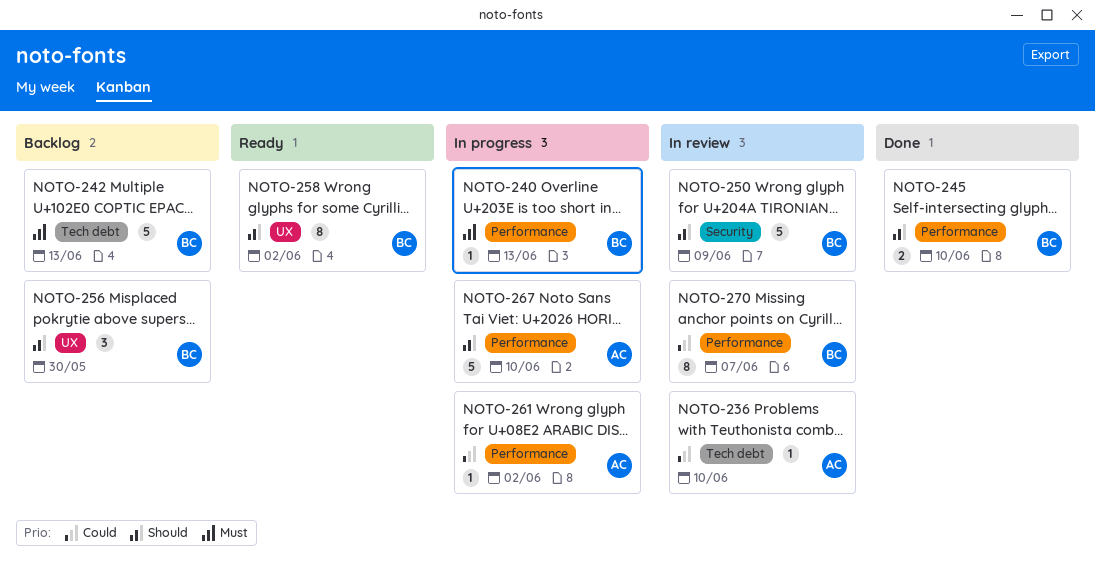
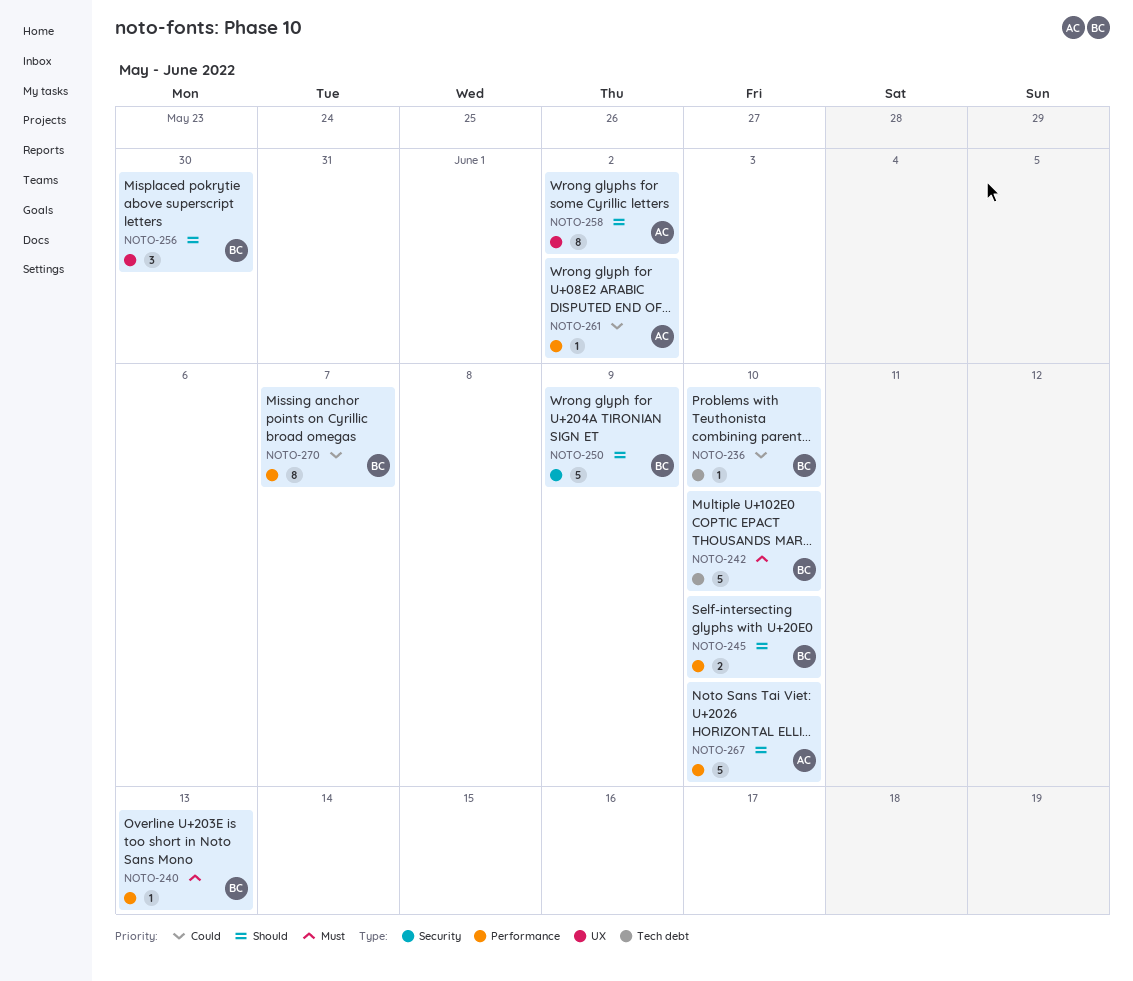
NOTO-236, owner: AC -> BC
NOTO-242, due: Jun 13 -> Jun 10
NOTO-258, owner: BC -> AC

